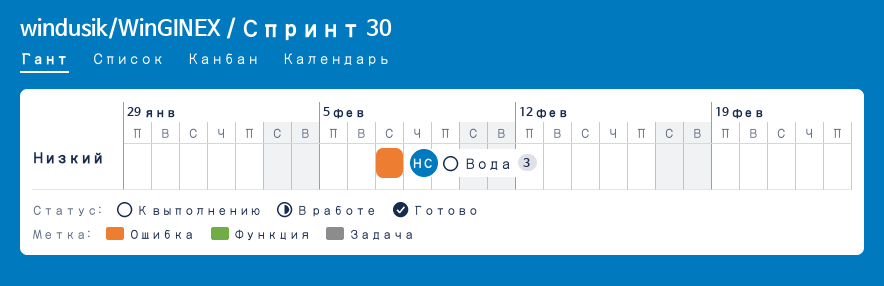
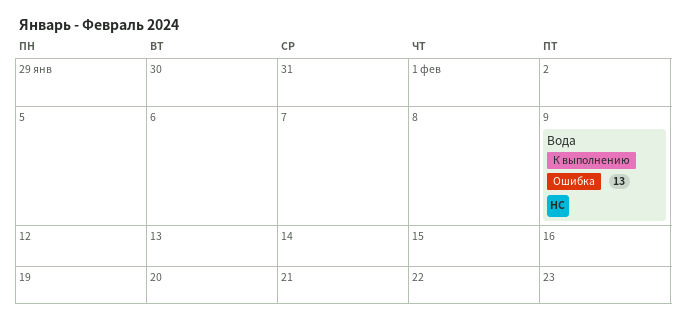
Вода, estimate: 3 -> 13
Вода, due: Feb 7 -> Feb 9

